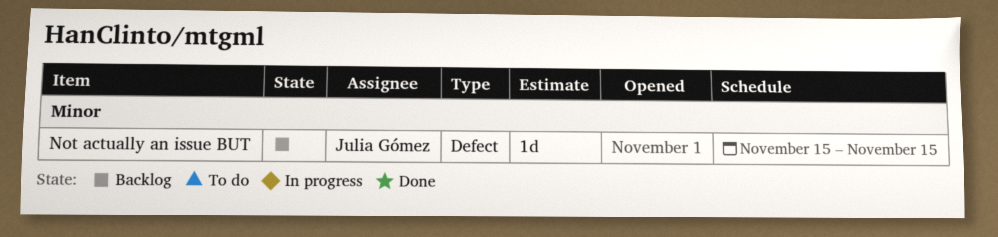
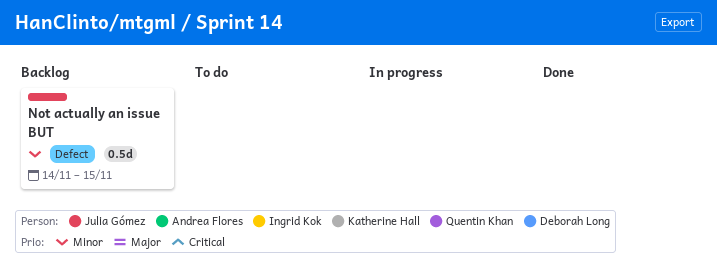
Not actually an issue BUT, estimate: 1d -> 0.5d
Not actually an issue BUT, start: Nov 15 -> Nov 14

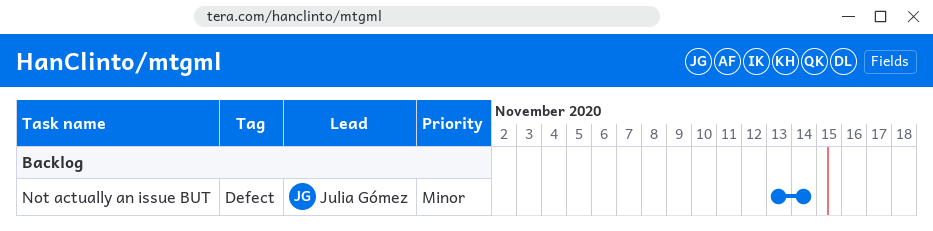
Not actually an issue BUT, start: Nov 14 -> Nov 13
Not actually an issue BUT, due: Nov 15 -> Nov 14

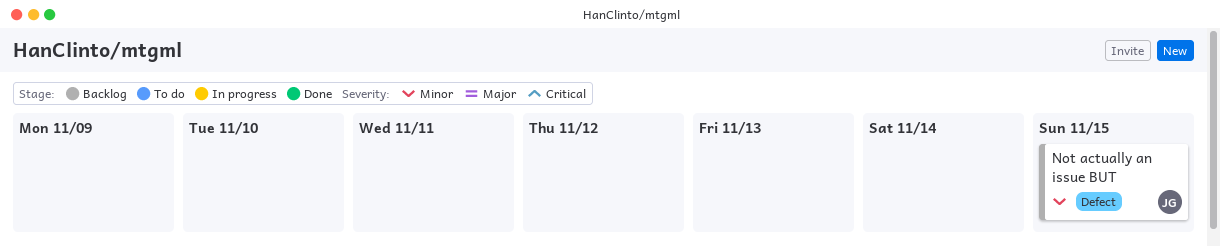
Not actually an issue BUT, due: Nov 14 -> Nov 15

